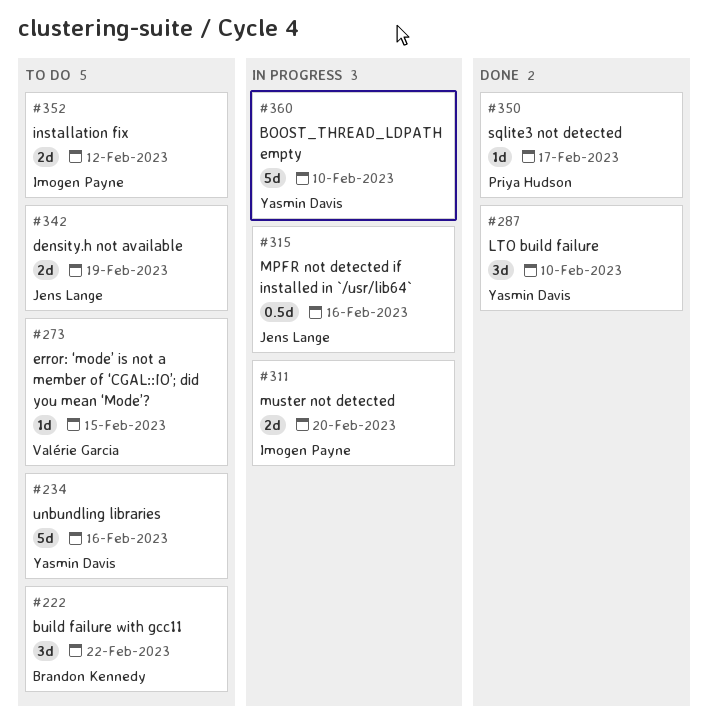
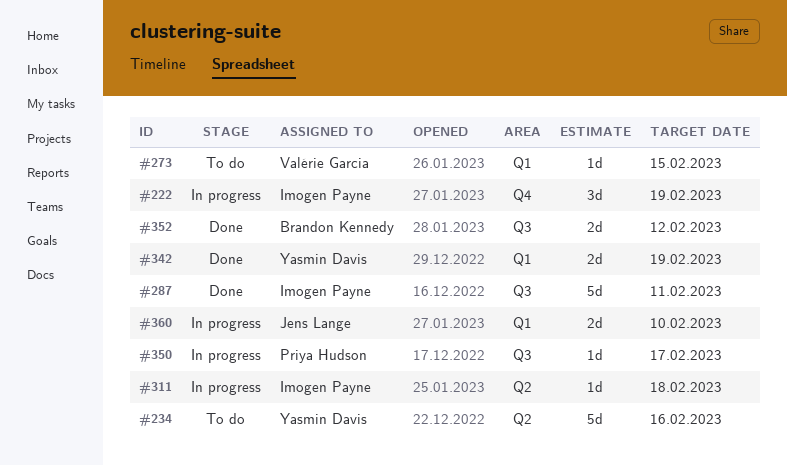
#222, status: To do -> In progress
#222, owner: Brandon Kennedy -> Imogen Payne
#222, due: Feb 22 -> Feb 19
#287, owner: Yasmin Davis -> Imogen Payne
#287, estimate: 3d -> 5d
#287, due: Feb 10 -> Feb 11
#311, estimate: 2d -> 1d
#311, due: Feb 20 -> Feb 18
#315: present -> none
#342, status: To do -> Done
#342, owner: Jens Lange -> Yasmin Davis
#350, status: Done -> In progress
#352, status: To do -> Done
#352, owner: Imogen Payne -> Brandon Kennedy
#360, owner: Yasmin Davis -> Jens Lange
#360, estimate: 5d -> 2d

